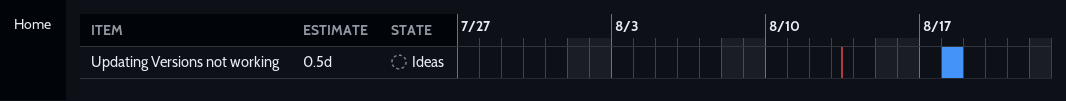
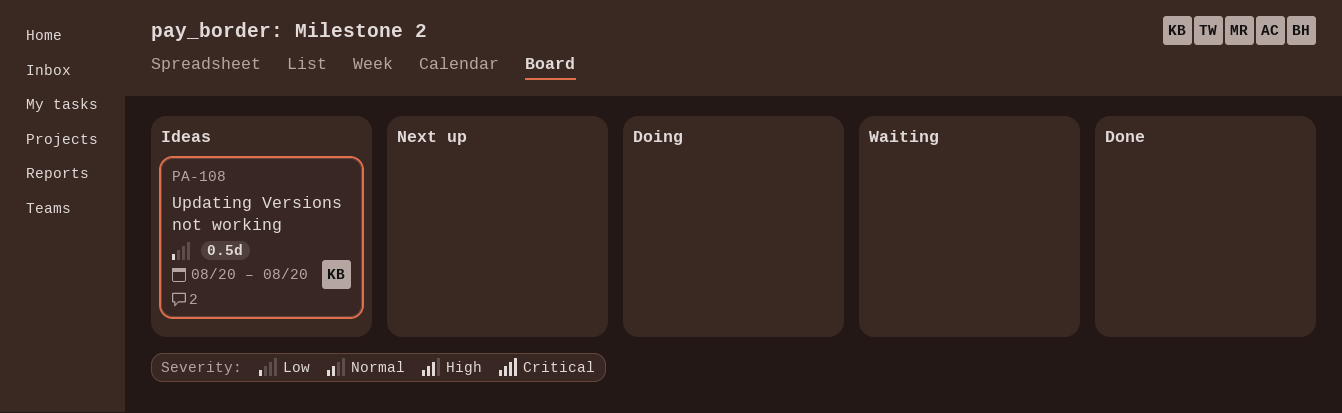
Updating Versions not working, start: Aug 18 -> Aug 20
Updating Versions not working, due: Aug 18 -> Aug 20

